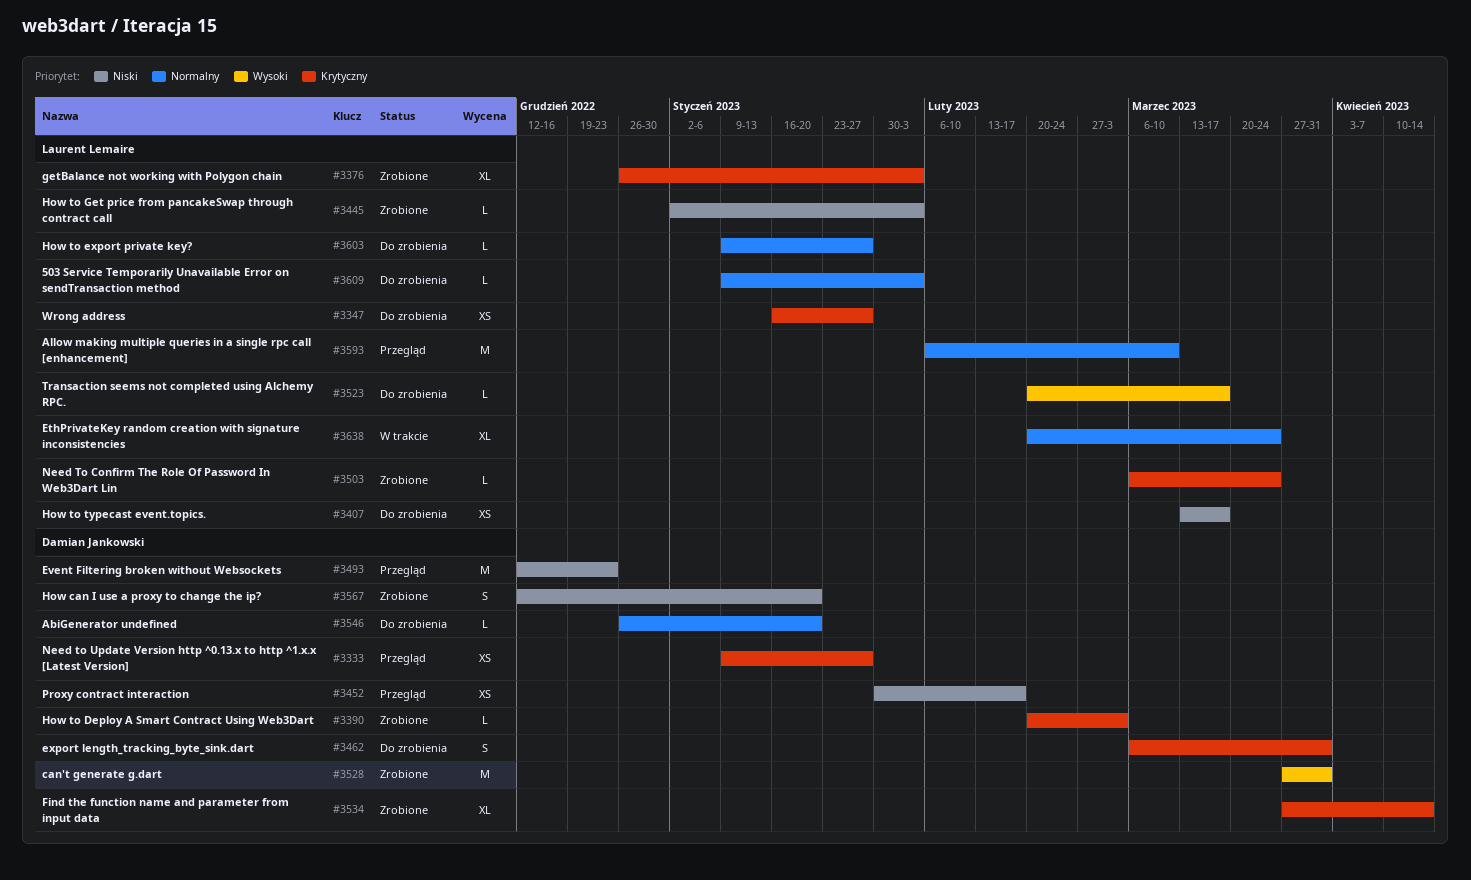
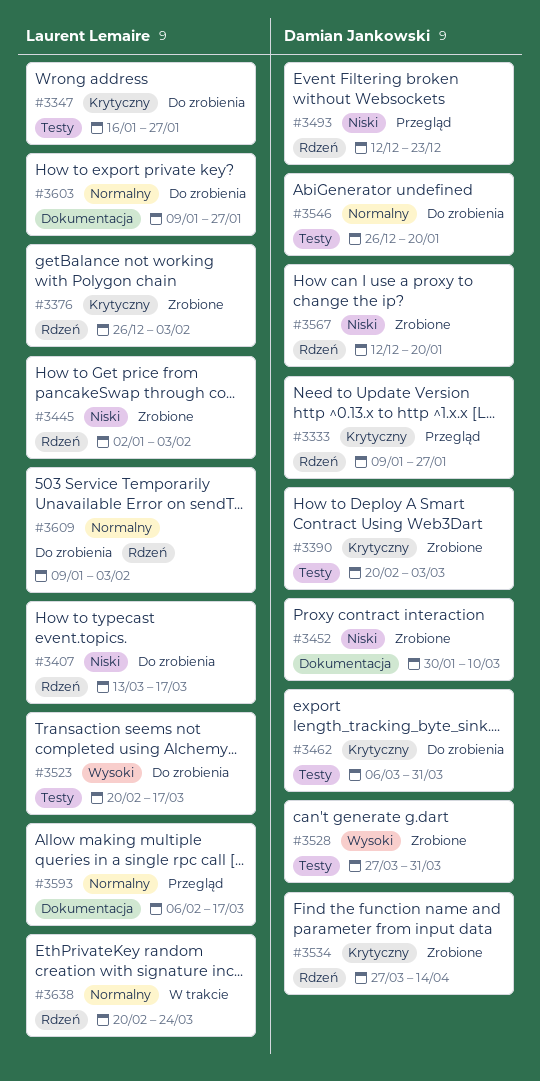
#3452, status: Przegląd -> Zrobione
#3452, due: Feb 17 -> Mar 10
#3503: present -> none
#3593, due: Mar 10 -> Mar 17

